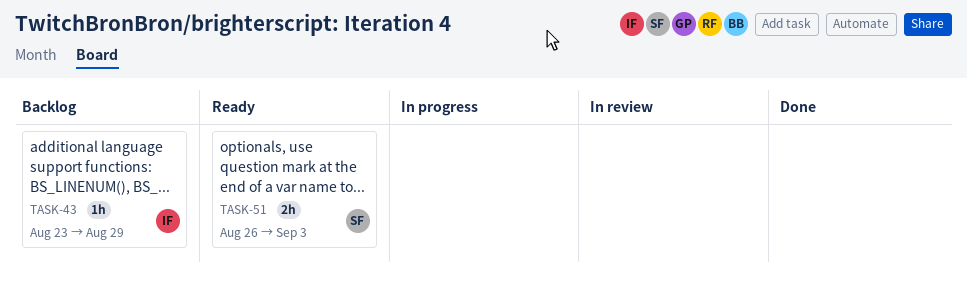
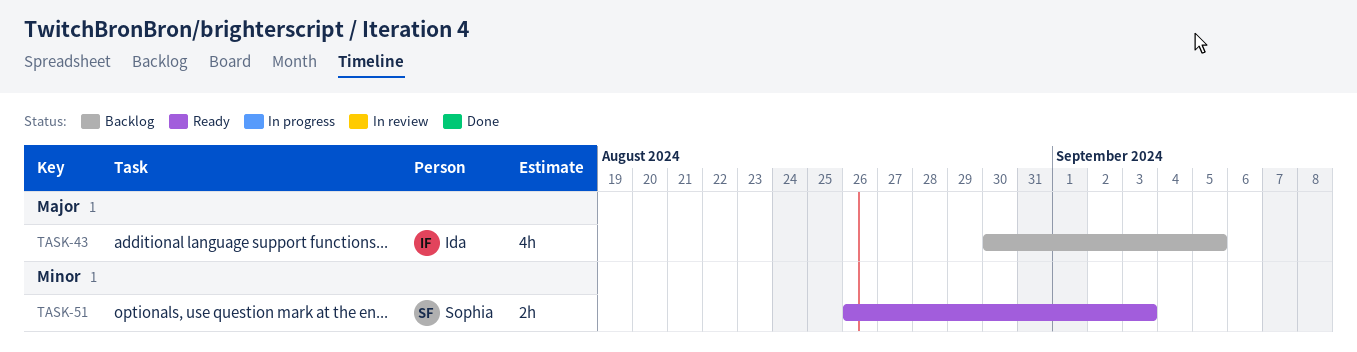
TASK-43, estimate: 1h -> 4h
TASK-43, start: Aug 23 -> Aug 30
TASK-43, due: Aug 29 -> Sep 5

